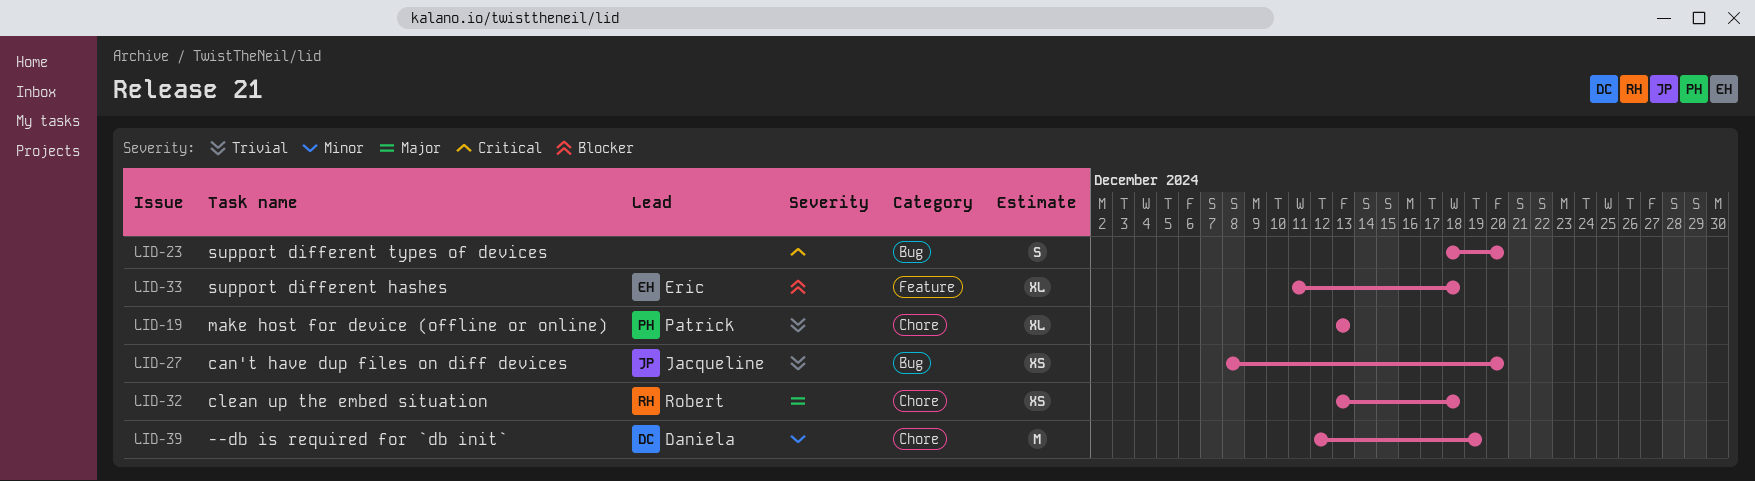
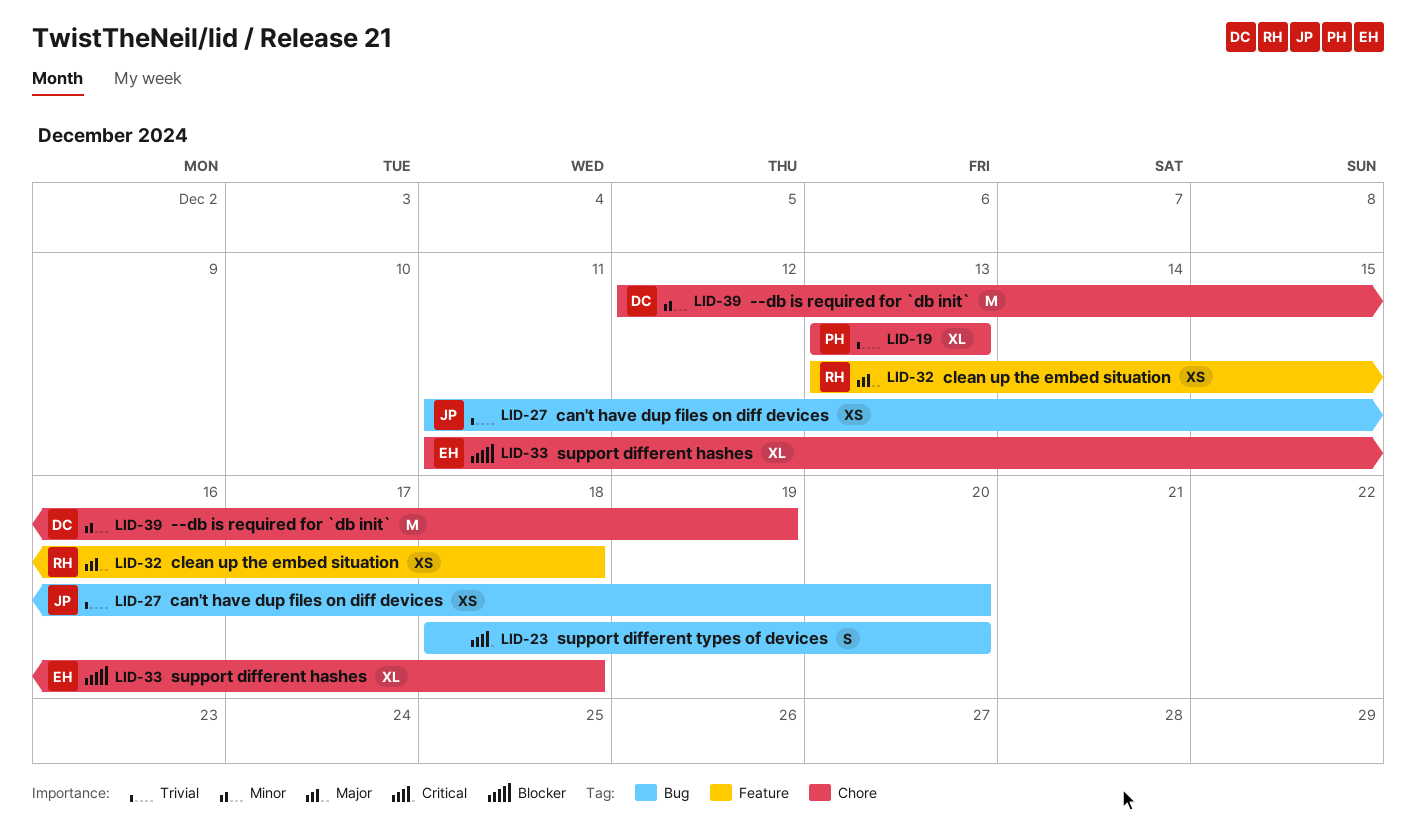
LID-27, start: Dec 8 -> Dec 11
LID-32, label: Chore -> Feature
LID-33, label: Feature -> Chore

